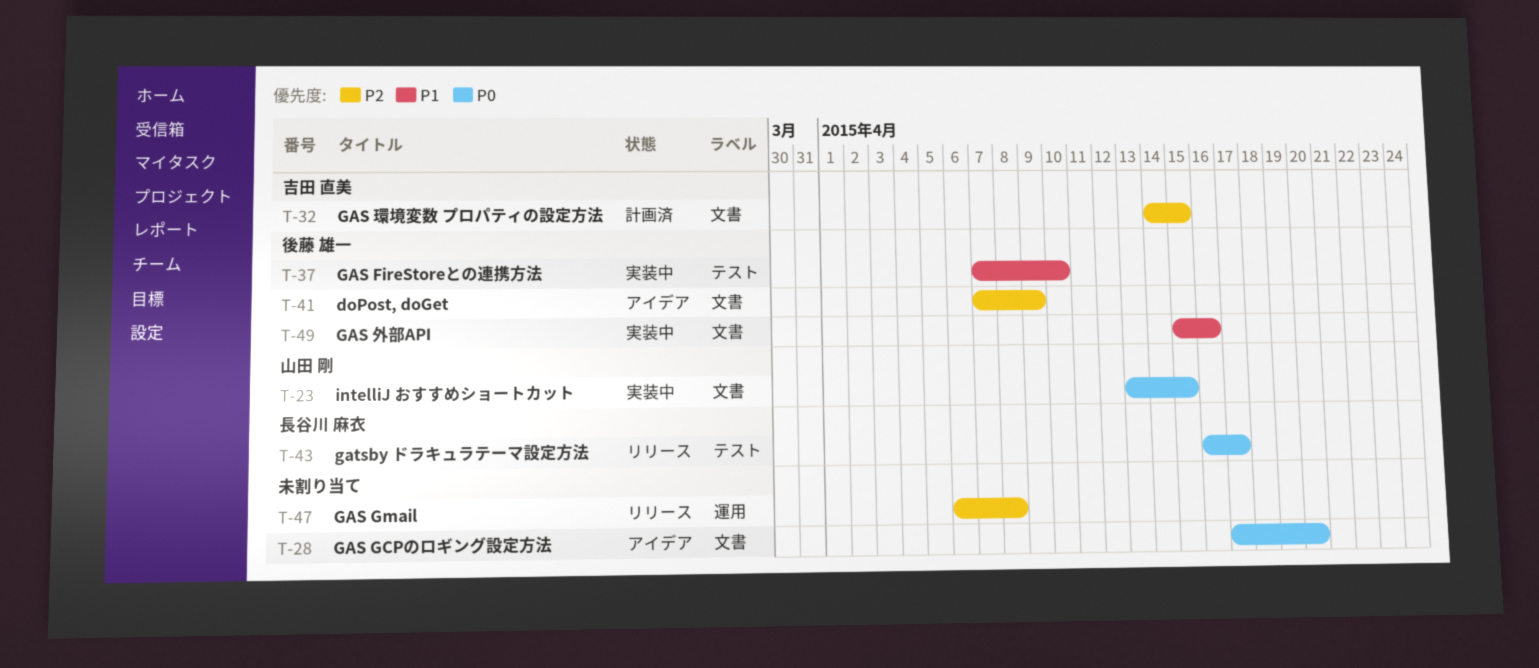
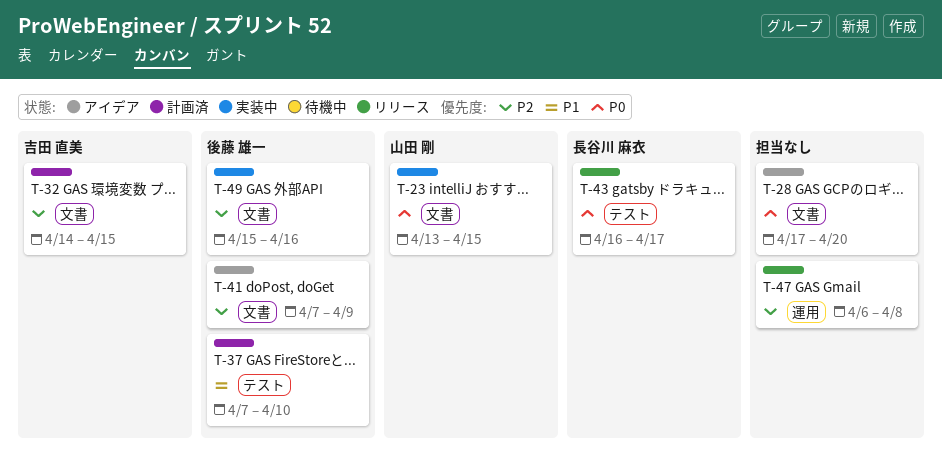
T-37, status: 実装中 -> 計画済
T-49, priority: P1 -> P2

